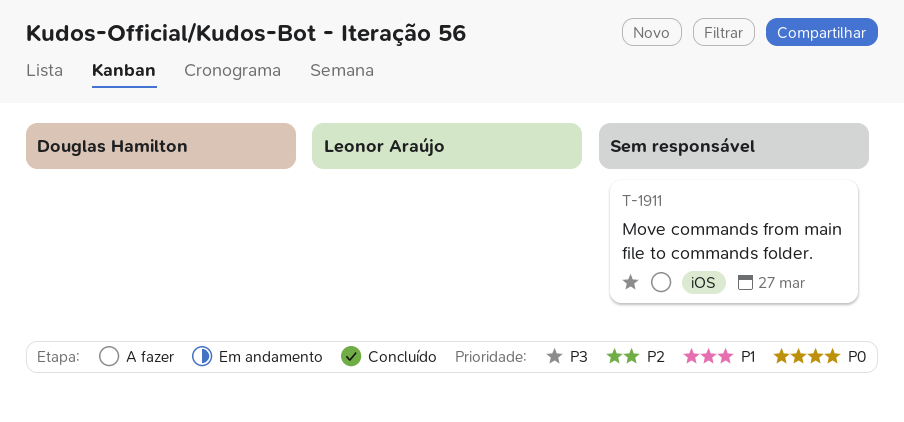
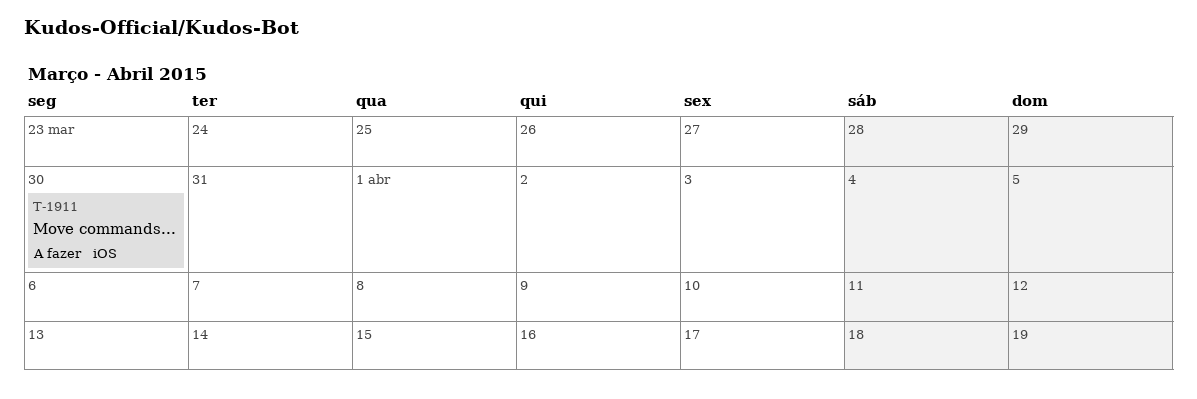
T-1911, due: Mar 27 -> Mar 30

